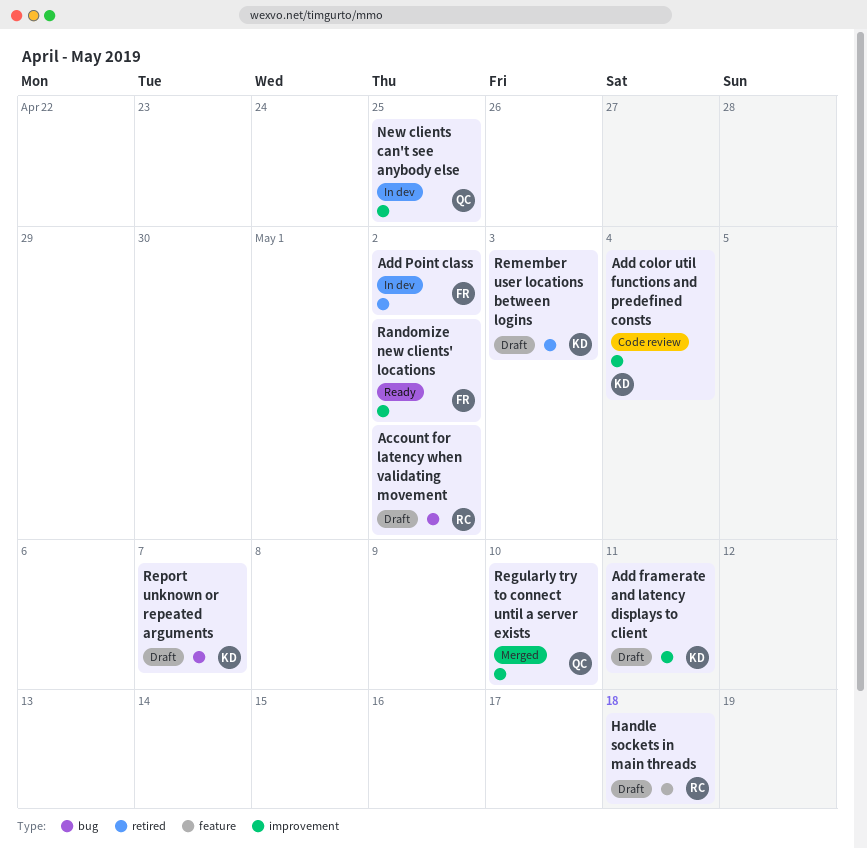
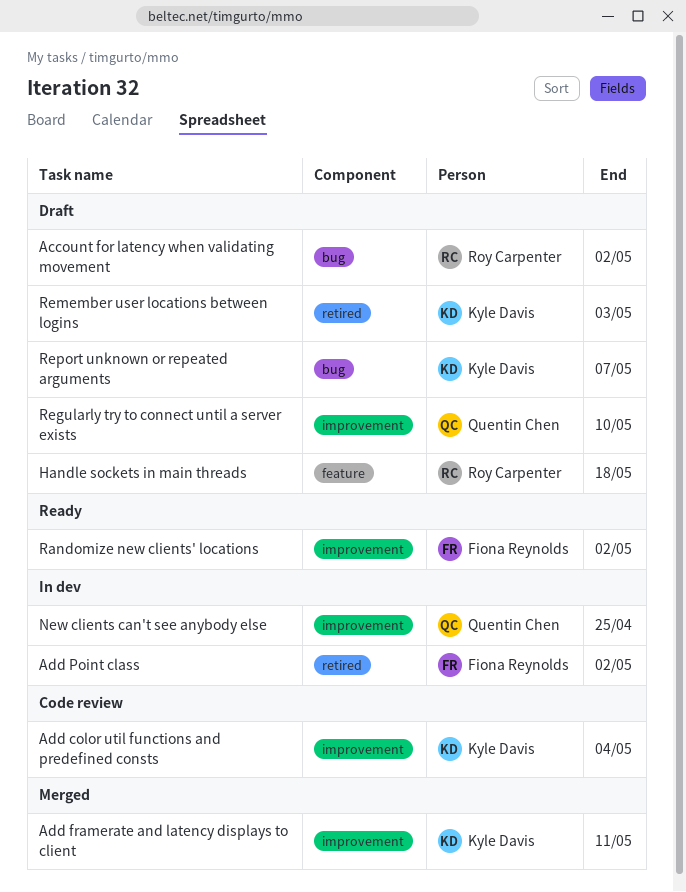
Add framerate and latency displays to client, status: Draft -> Merged
Regularly try to connect until a server exists, status: Merged -> Draft

